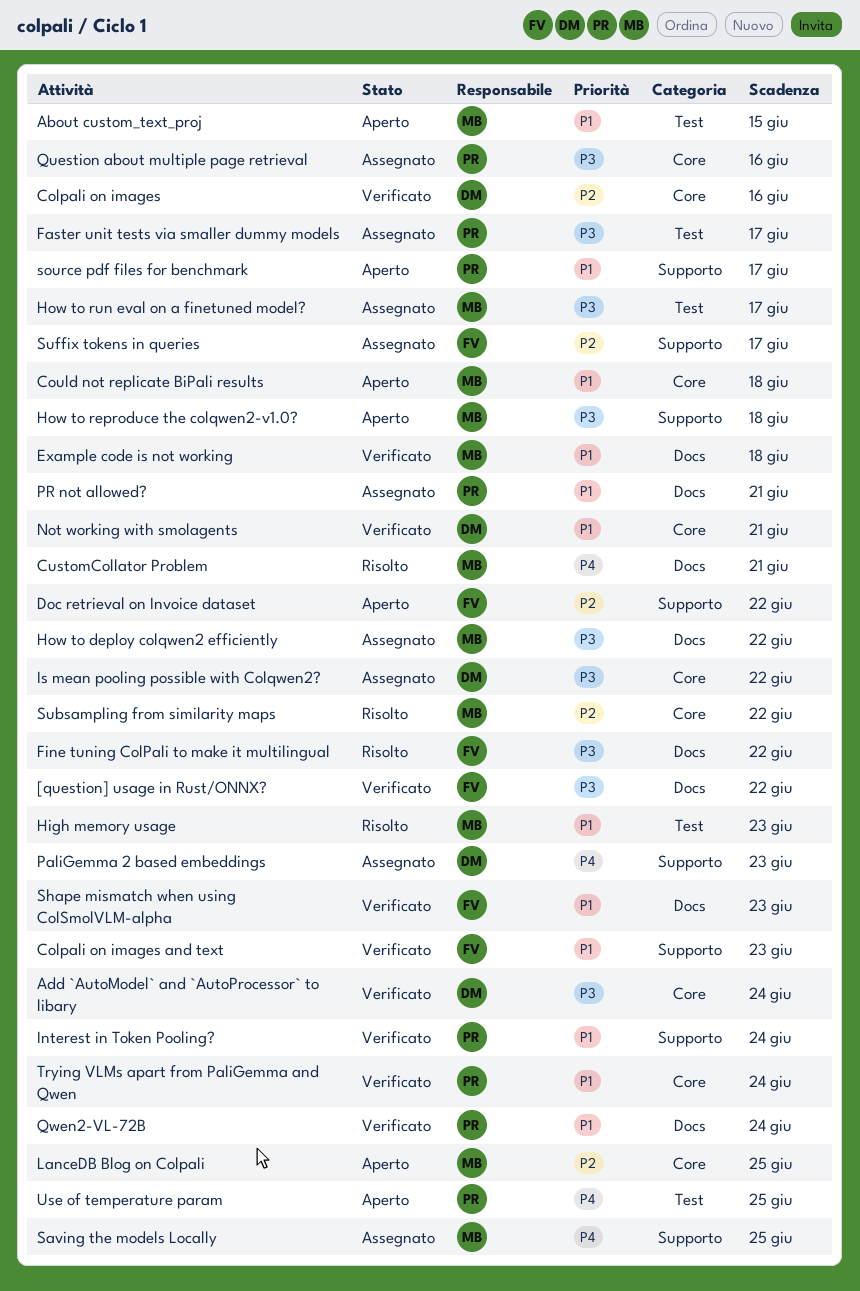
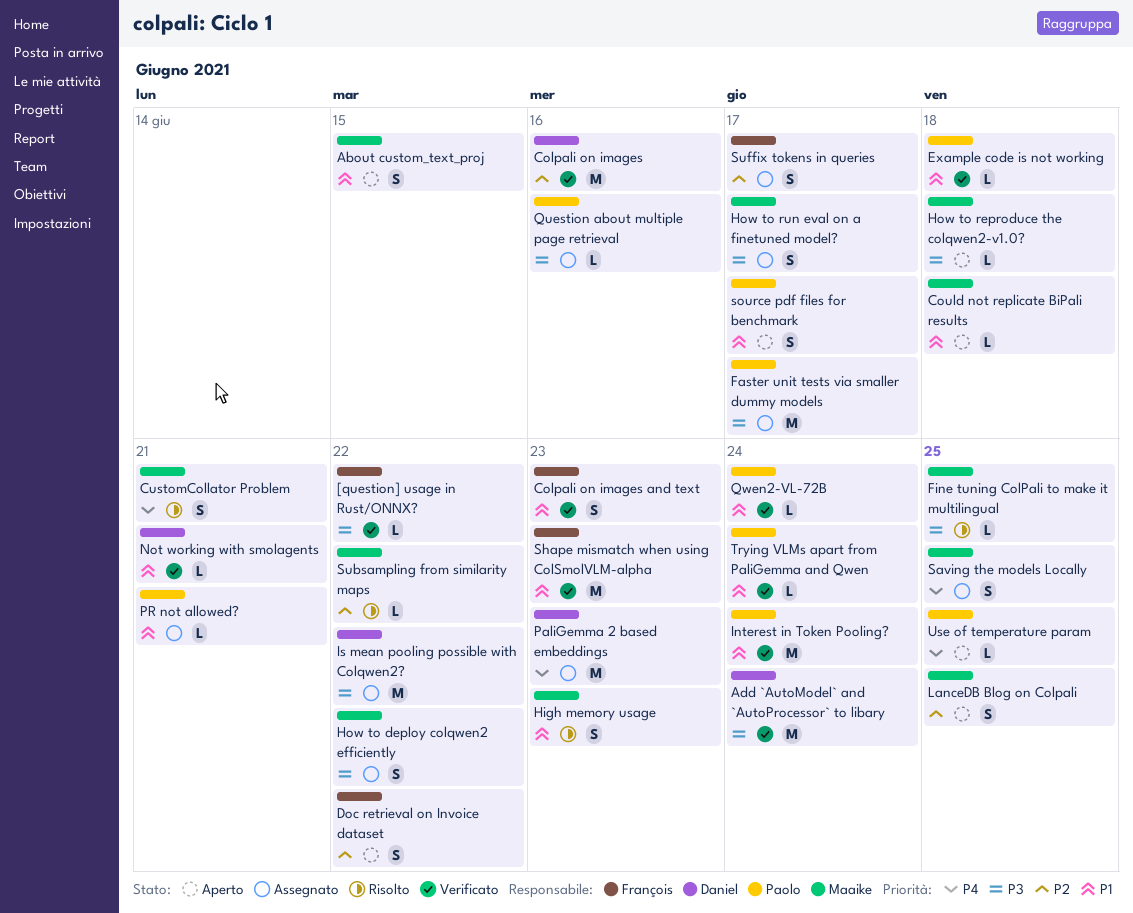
Example code is not working, owner: Maaike -> Paolo
Fine tuning ColPali to make it multilingual, owner: François -> Maaike
Fine tuning ColPali to make it multilingual, due: Jun 22 -> Jun 25

